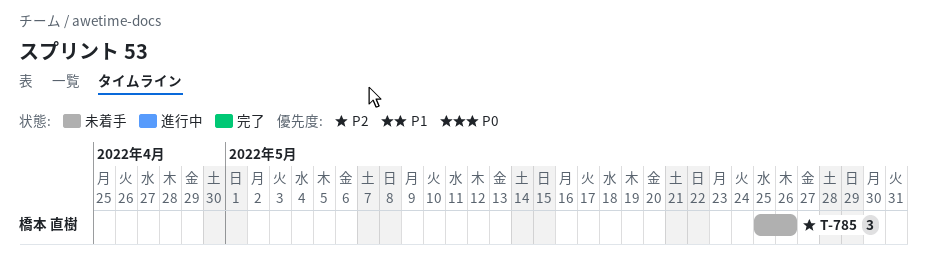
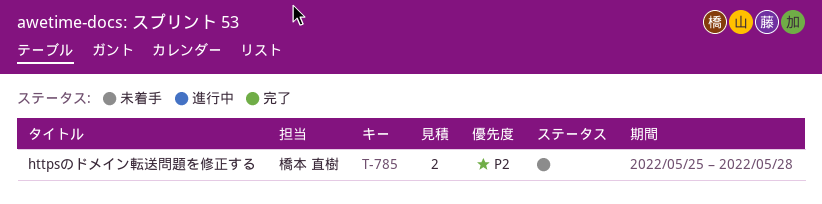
T-785, estimate: 3 -> 2
T-785, due: May 26 -> May 28

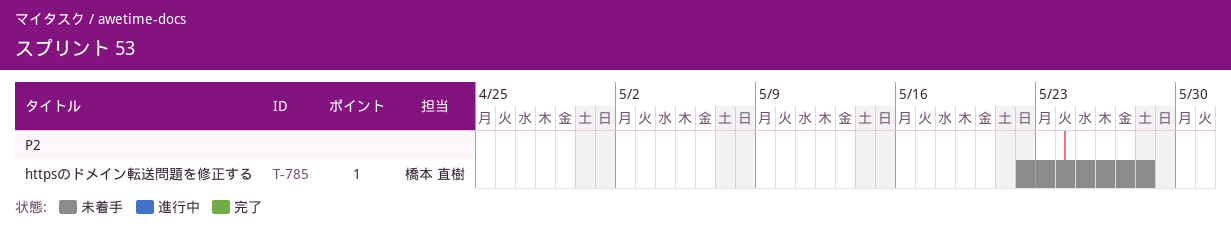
T-785, estimate: 2 -> 1
T-785, start: May 25 -> May 22

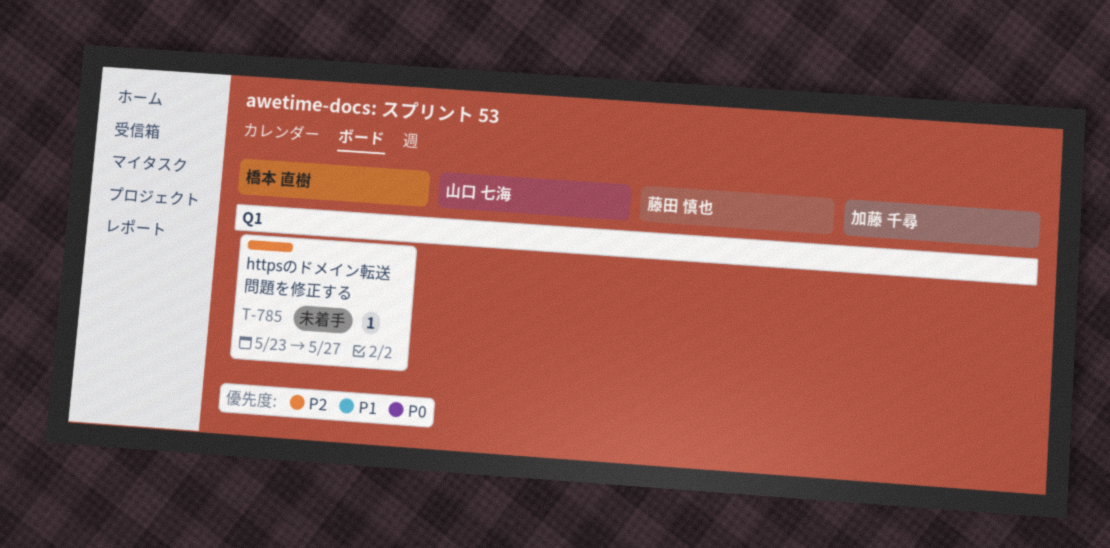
T-785, start: May 22 -> May 23
T-785, due: May 28 -> May 27

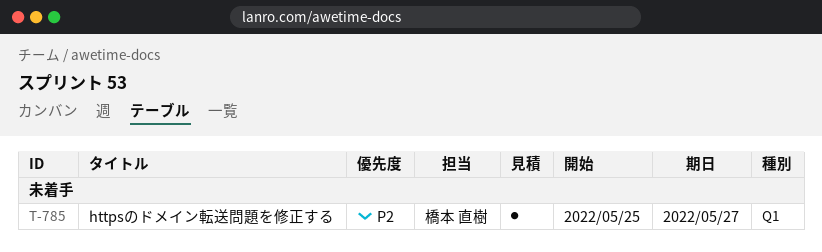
T-785, start: May 23 -> May 25

